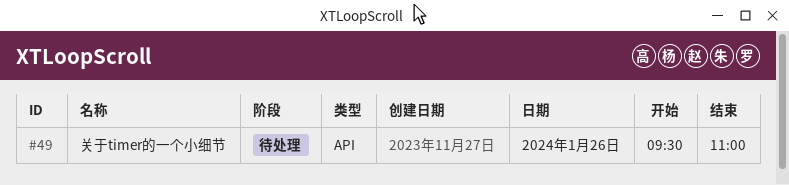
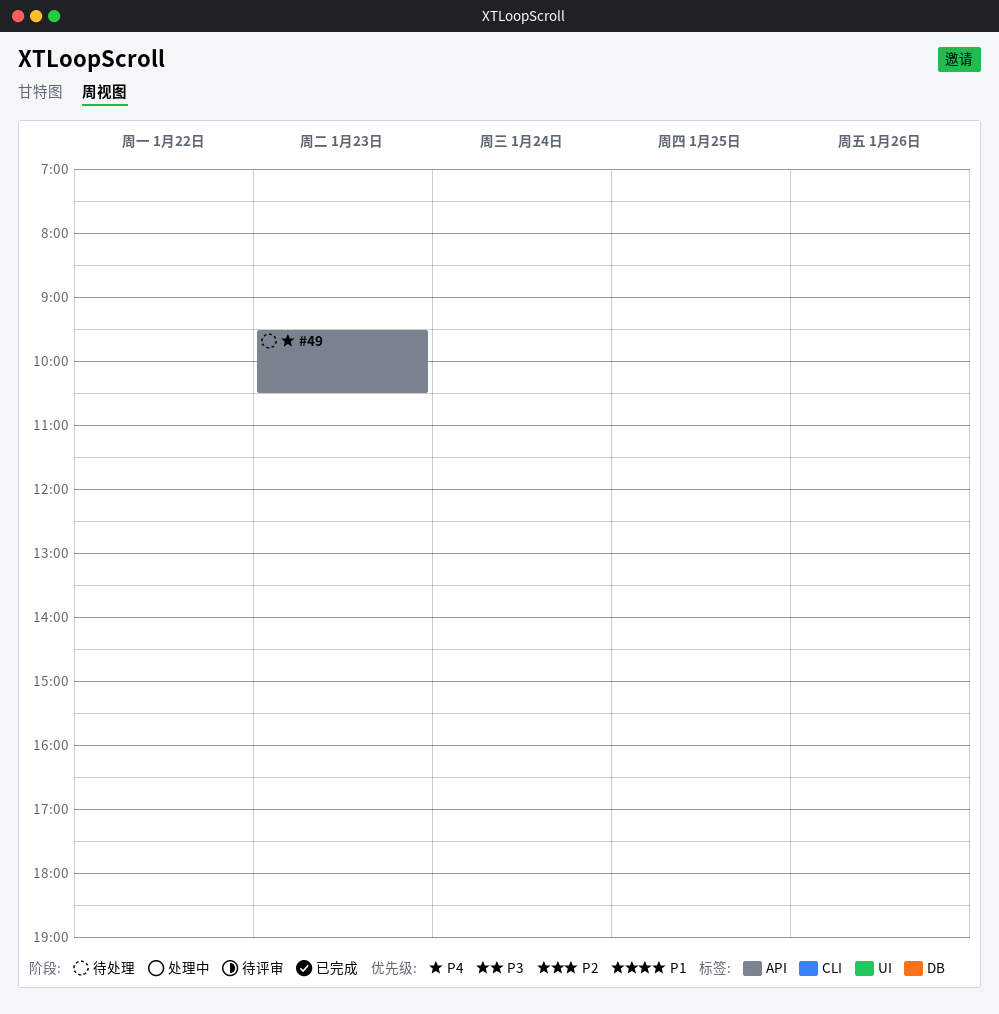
#49, day: Jan 26 -> Jan 23
#49, ends: 11:00 -> 10:30

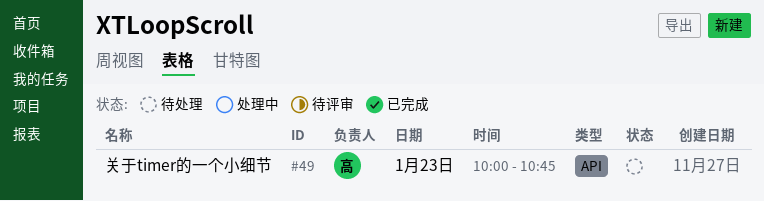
#49, begins: 09:30 -> 10:00
#49, ends: 10:30 -> 10:45

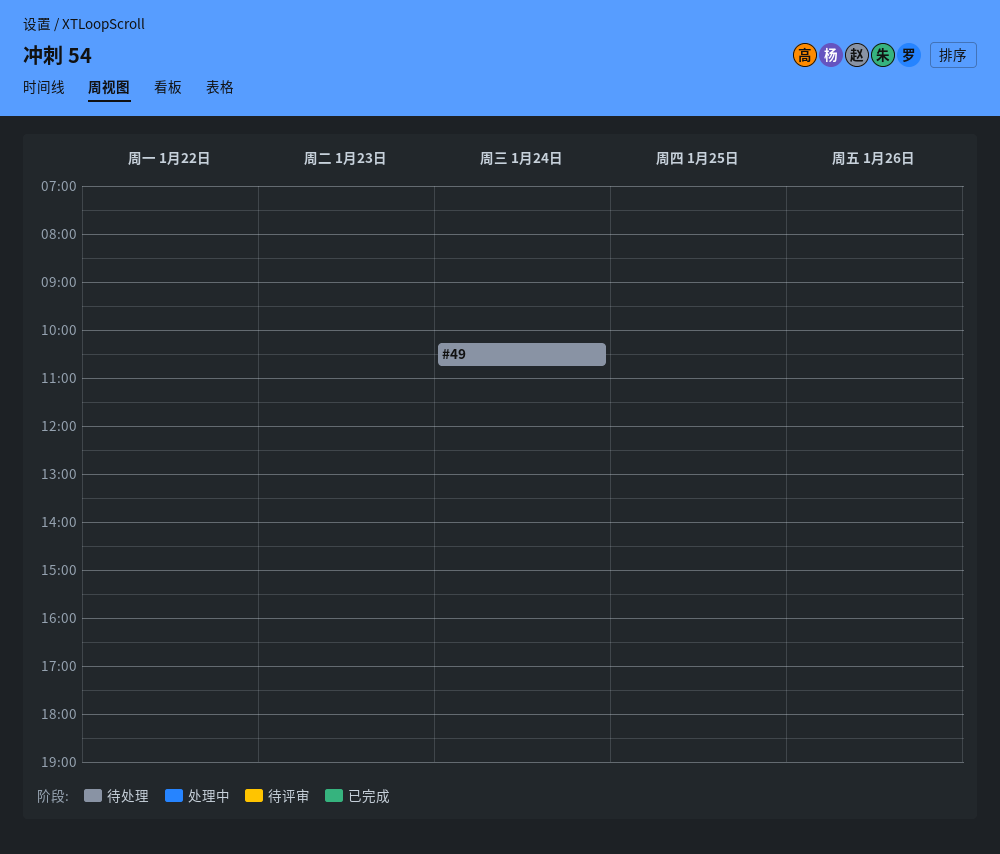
#49, day: Jan 23 -> Jan 24
#49, begins: 10:00 -> 10:15

